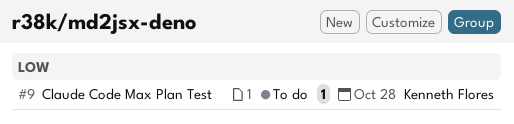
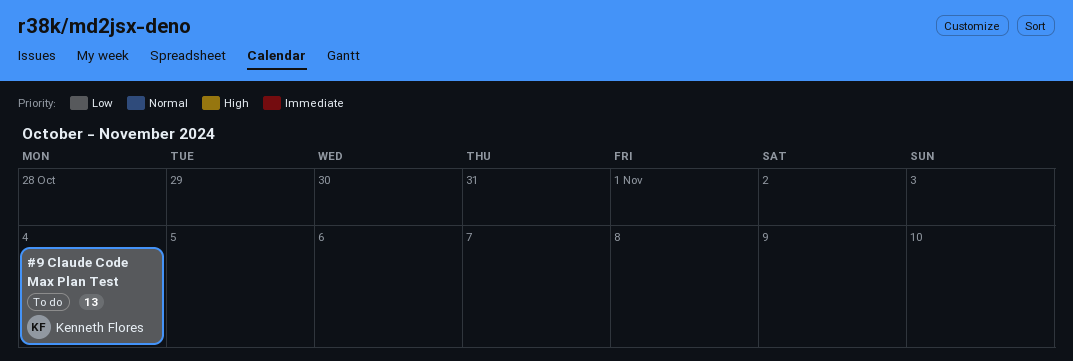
#9, estimate: 1 -> 13
#9, due: Oct 28 -> Nov 4

